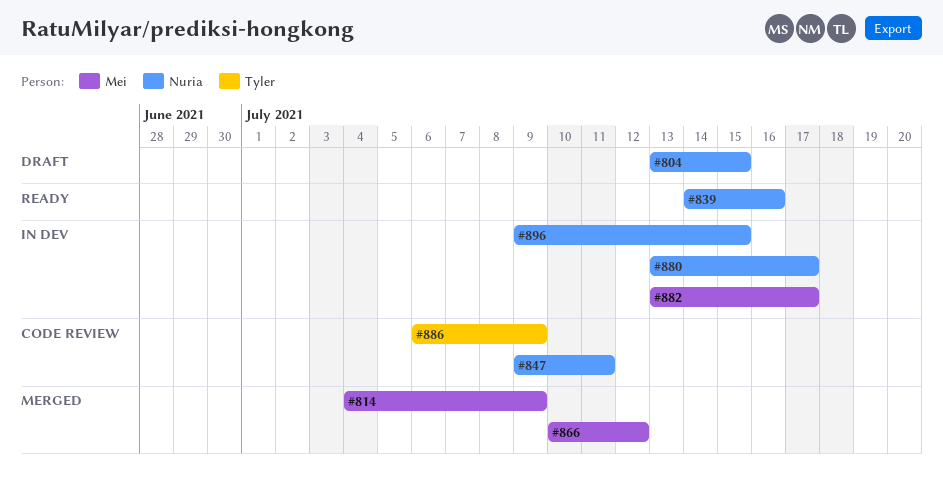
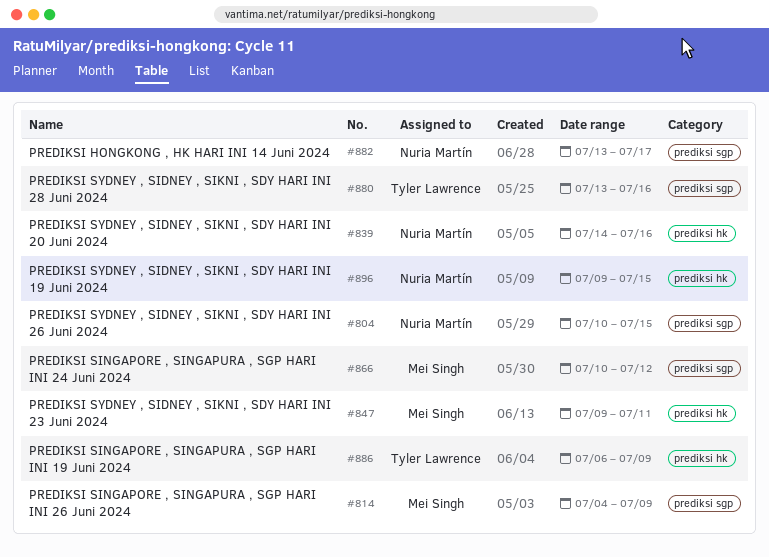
#804, start: Jul 13 -> Jul 10
#847, owner: Nuria Martín -> Mei Singh
#880, owner: Nuria Martín -> Tyler Lawrence
#880, due: Jul 17 -> Jul 16
#882, owner: Mei Singh -> Nuria Martín

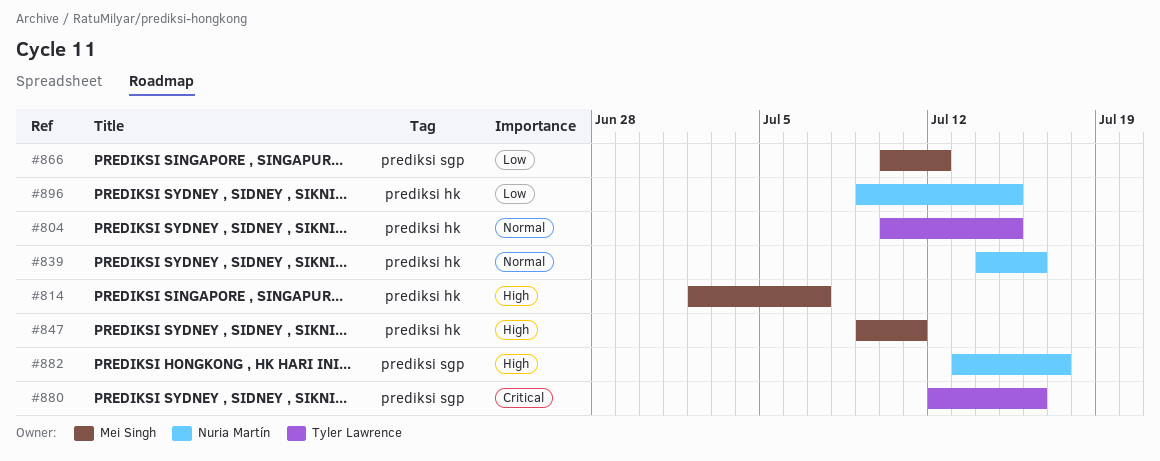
#804, owner: Nuria Martín -> Tyler Lawrence
#804, label: prediksi sgp -> prediksi hk
#814, label: prediksi sgp -> prediksi hk
#814, start: Jul 4 -> Jul 2
#814, due: Jul 9 -> Jul 7
#880, start: Jul 13 -> Jul 12
#886: present -> none

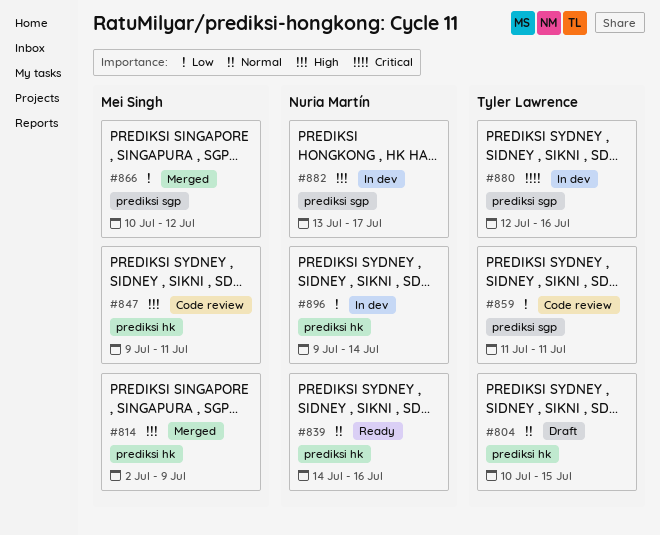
#814, due: Jul 7 -> Jul 9
#859: none -> present
#896, due: Jul 15 -> Jul 14

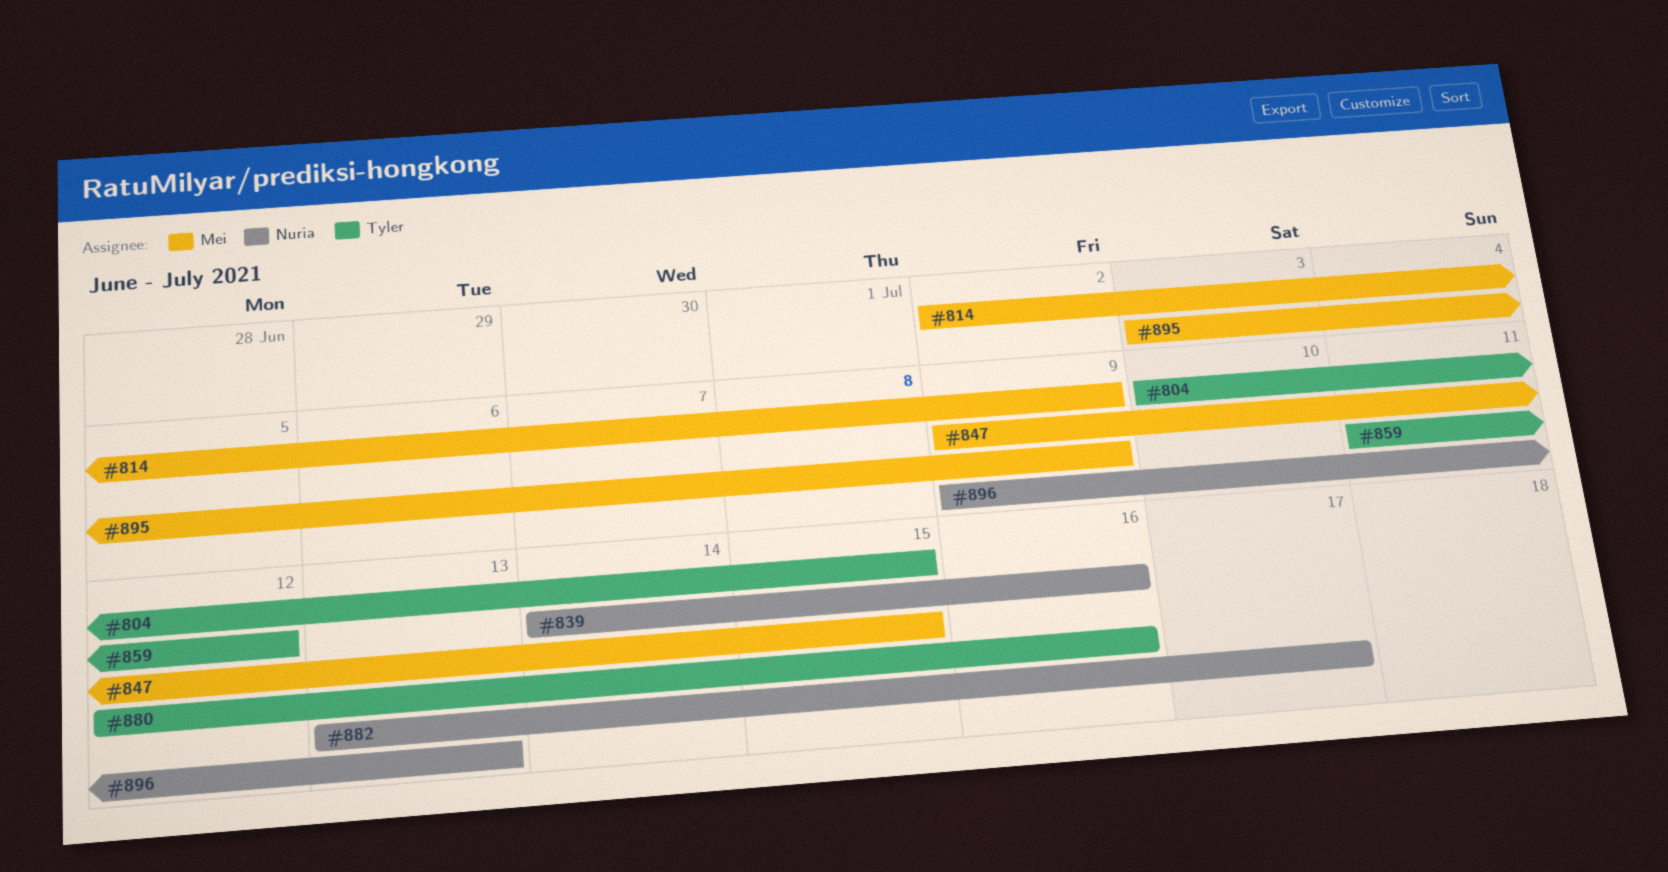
#847, due: Jul 11 -> Jul 15
#859, due: Jul 11 -> Jul 12
#866: present -> none
#895: none -> present
#896, due: Jul 14 -> Jul 13

